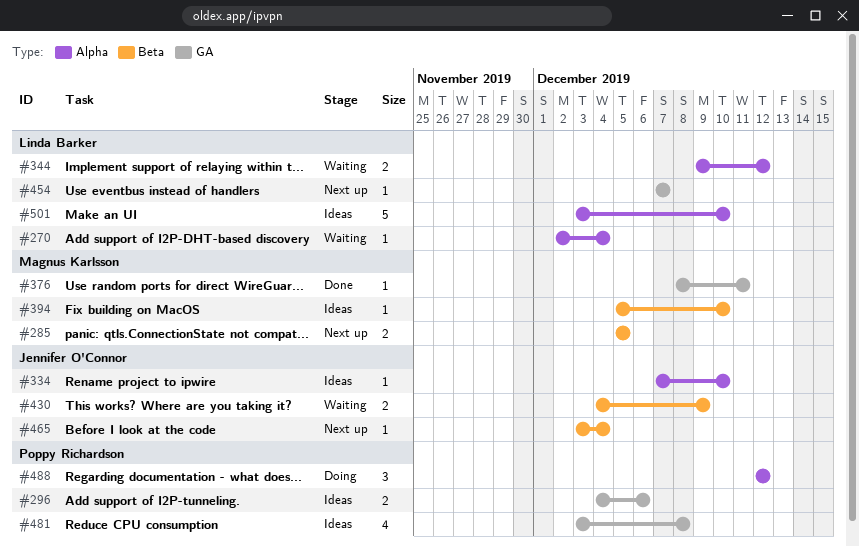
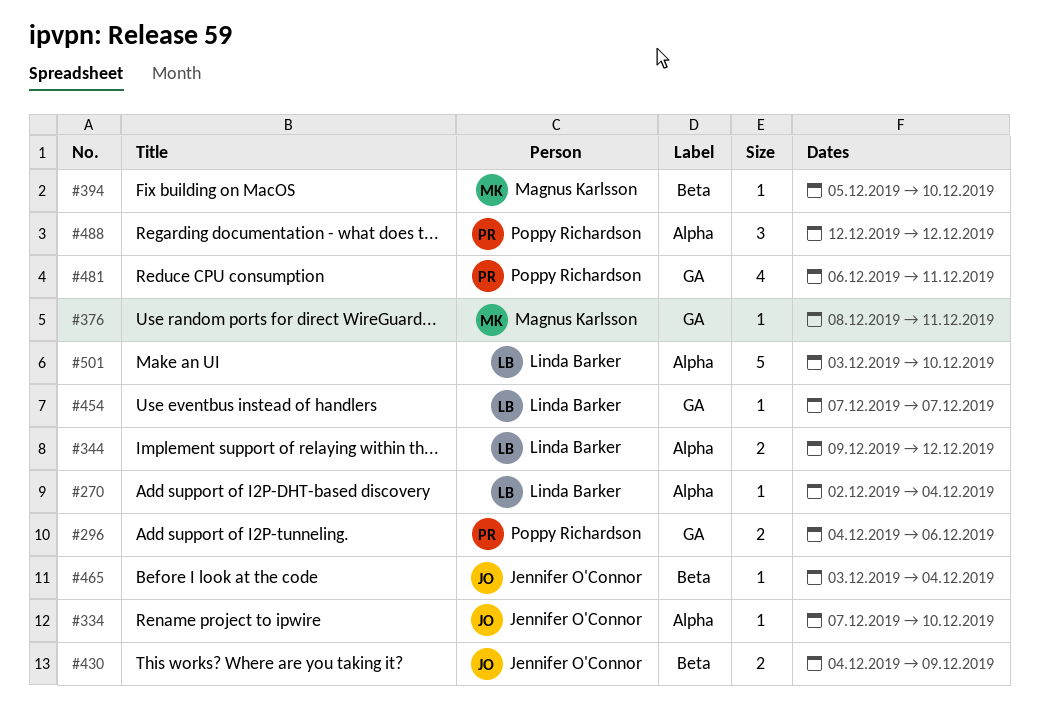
#285: present -> none
#481, start: Dec 3 -> Dec 6
#481, due: Dec 8 -> Dec 11

